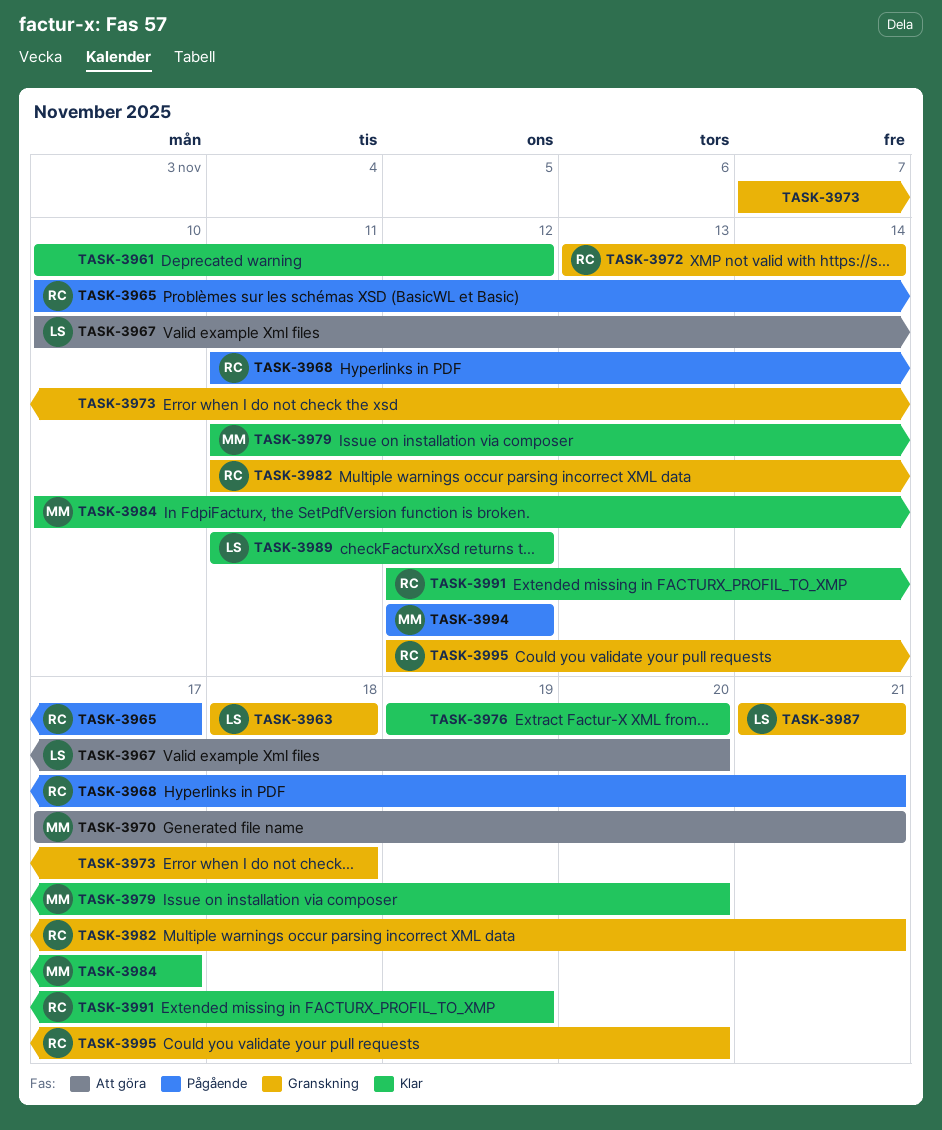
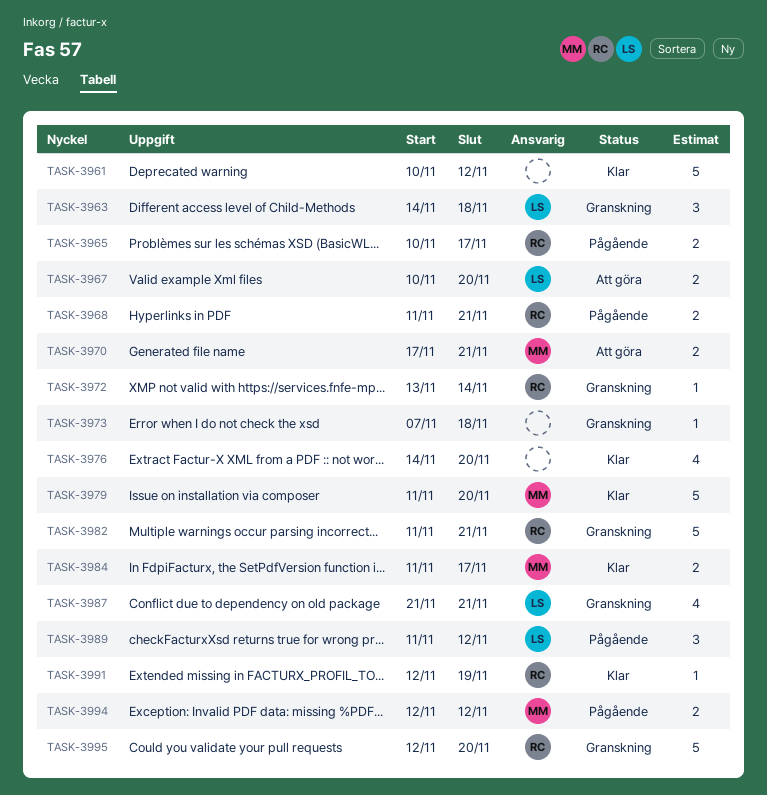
TASK-3963, start: Nov 18 -> Nov 14
TASK-3976, start: Nov 19 -> Nov 14
TASK-3984, start: Nov 10 -> Nov 11
TASK-3989, status: Klar -> Pågående

